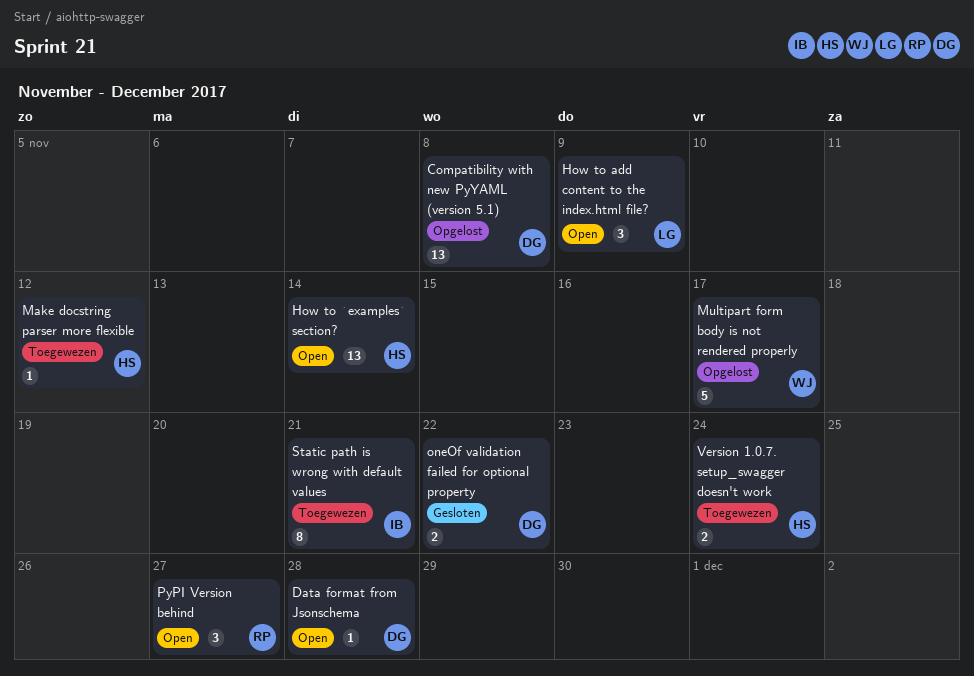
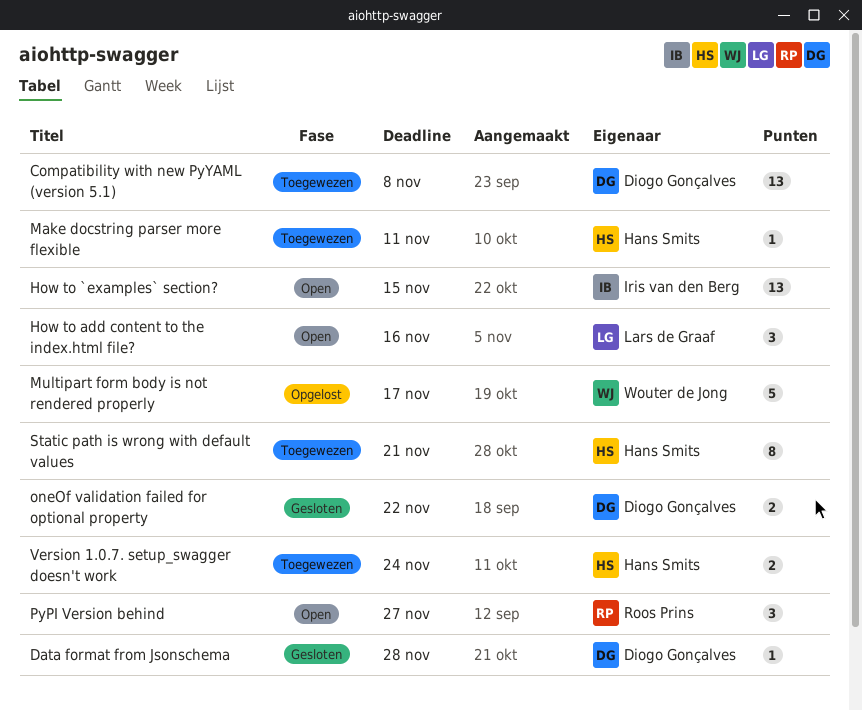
Compatibility with new PyYAML (version 5.1), status: Opgelost -> Toegewezen
Data format from Jsonschema, status: Open -> Gesloten
How to `examples` section?, owner: Hans Smits -> Iris van den Berg
How to `examples` section?, due: Nov 14 -> Nov 15
How to add content to the index.html file?, due: Nov 9 -> Nov 16
Make docstring parser more flexible, due: Nov 12 -> Nov 11
Static path is wrong with default values, owner: Iris van den Berg -> Hans Smits

